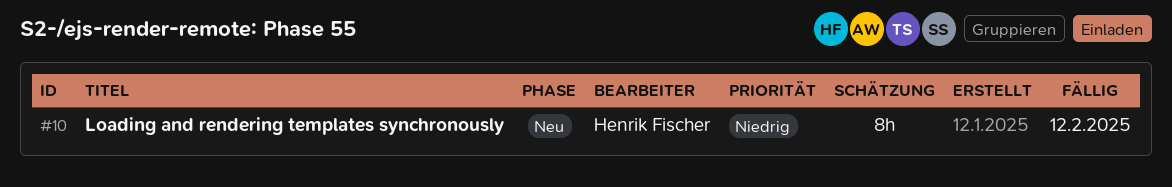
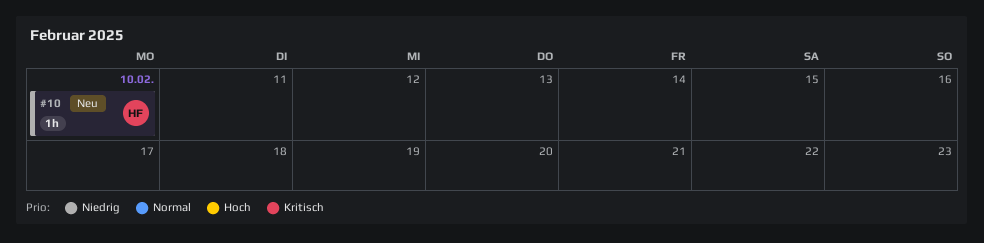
#10, estimate: 8h -> 1h
#10, due: Feb 12 -> Feb 10

